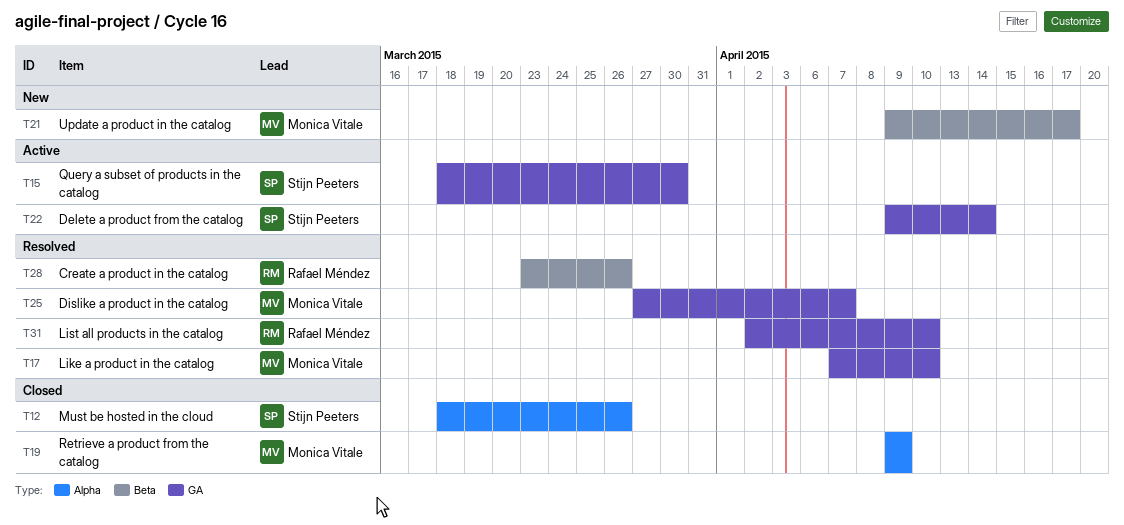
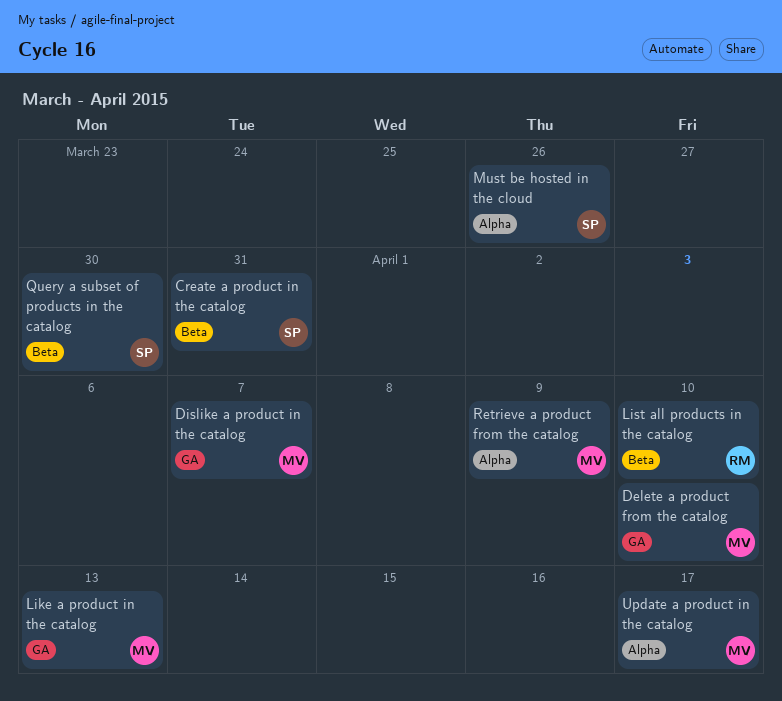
Create a product in the catalog, owner: Rafael Méndez -> Stijn Peeters
Create a product in the catalog, due: Mar 26 -> Mar 31
Delete a product from the catalog, owner: Stijn Peeters -> Monica Vitale
Delete a product from the catalog, due: Apr 14 -> Apr 10
Like a product in the catalog, due: Apr 10 -> Apr 13
List all products in the catalog, label: GA -> Beta
Query a subset of products in the catalog, label: GA -> Beta
Update a product in the catalog, label: Beta -> Alpha

